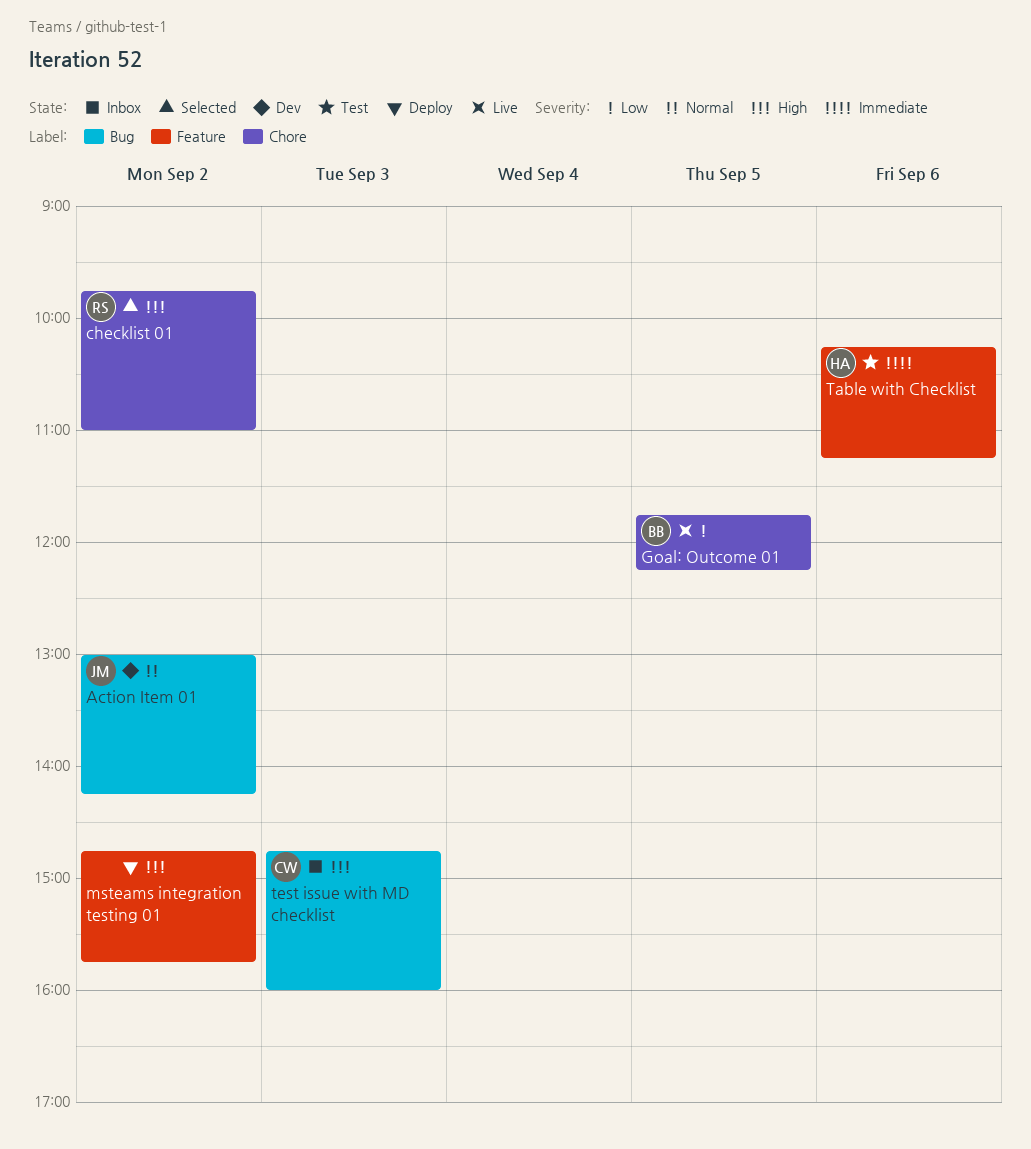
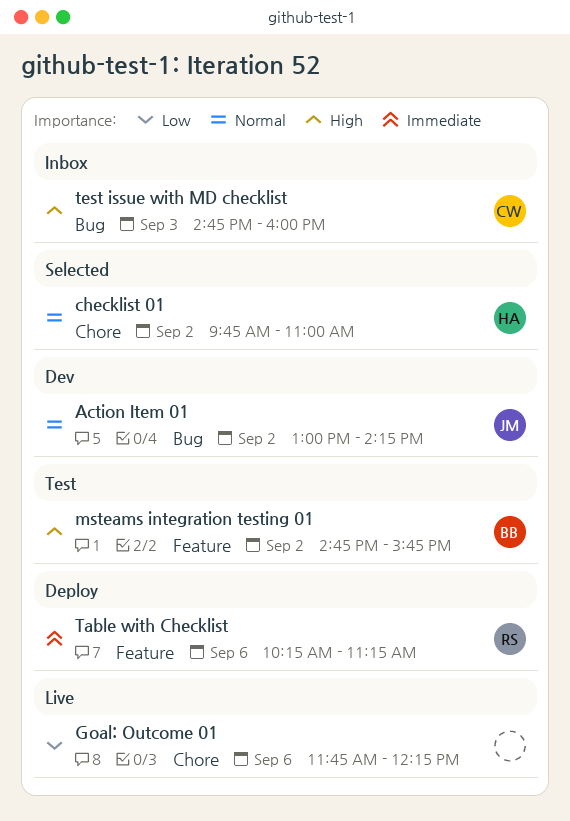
checklist 01, owner: RS -> HA
checklist 01, priority: High -> Normal
Goal: Outcome 01, owner: BB -> none
Goal: Outcome 01, day: Sep 5 -> Sep 6
msteams integration testing 01, status: Deploy -> Test
msteams integration testing 01, owner: none -> BB
Table with Checklist, status: Test -> Deploy
Table with Checklist, owner: HA -> RS

